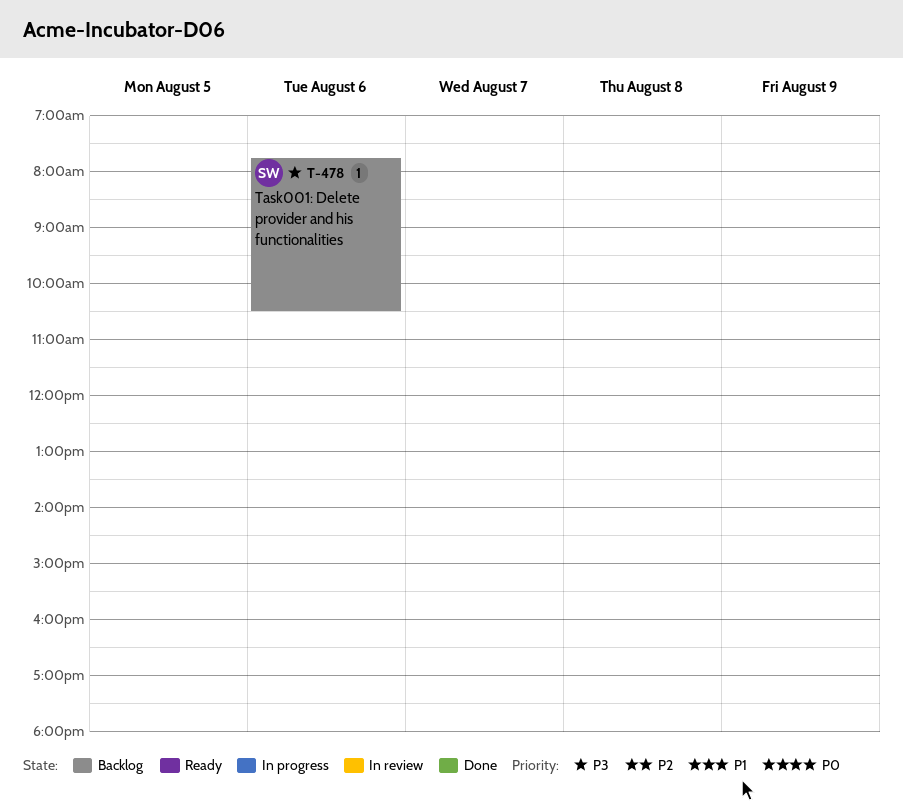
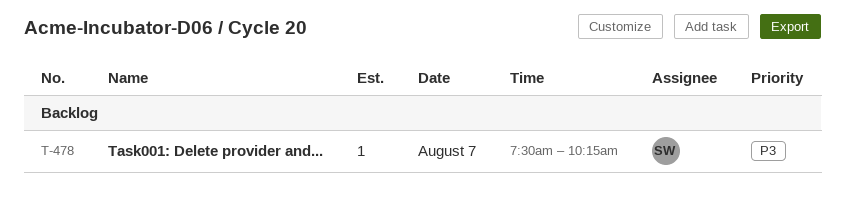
T-478, day: Aug 6 -> Aug 7
T-478, begins: 07:45 -> 07:30
T-478, ends: 10:30 -> 10:15

